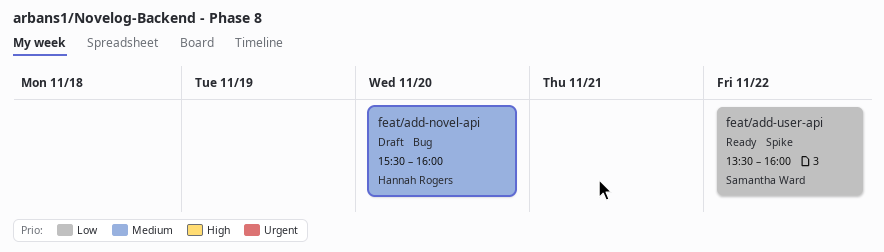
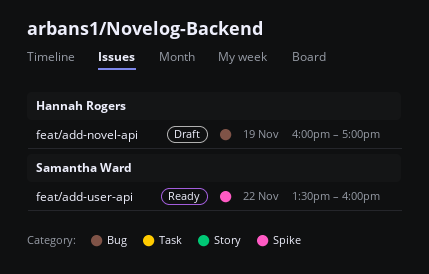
feat/add-novel-api, day: Nov 20 -> Nov 19
feat/add-novel-api, begins: 15:30 -> 16:00
feat/add-novel-api, ends: 16:00 -> 17:00

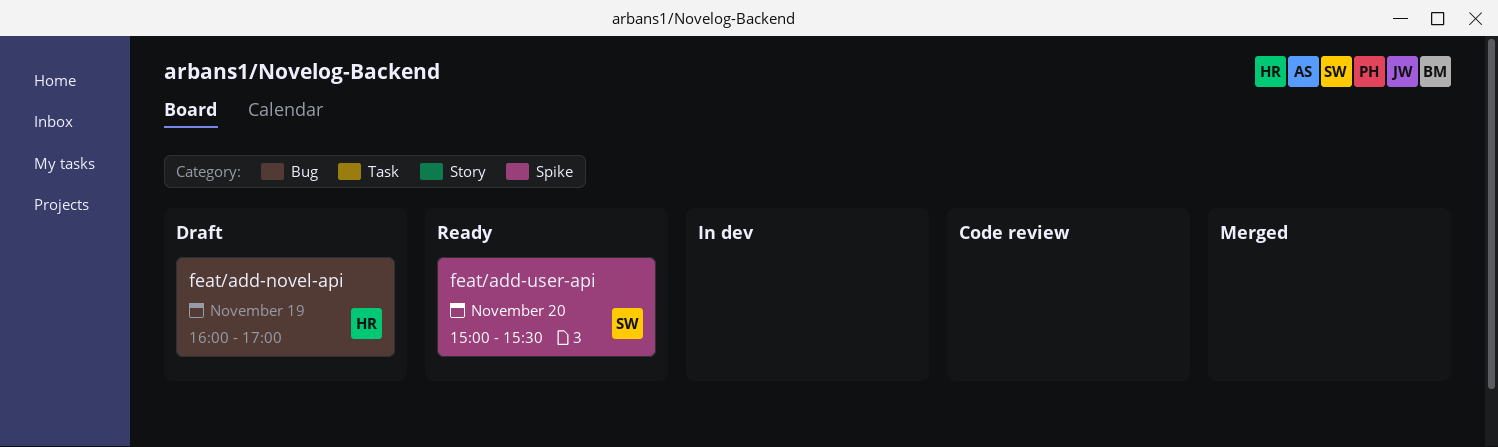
feat/add-user-api, day: Nov 22 -> Nov 20
feat/add-user-api, begins: 13:30 -> 15:00
feat/add-user-api, ends: 16:00 -> 15:30

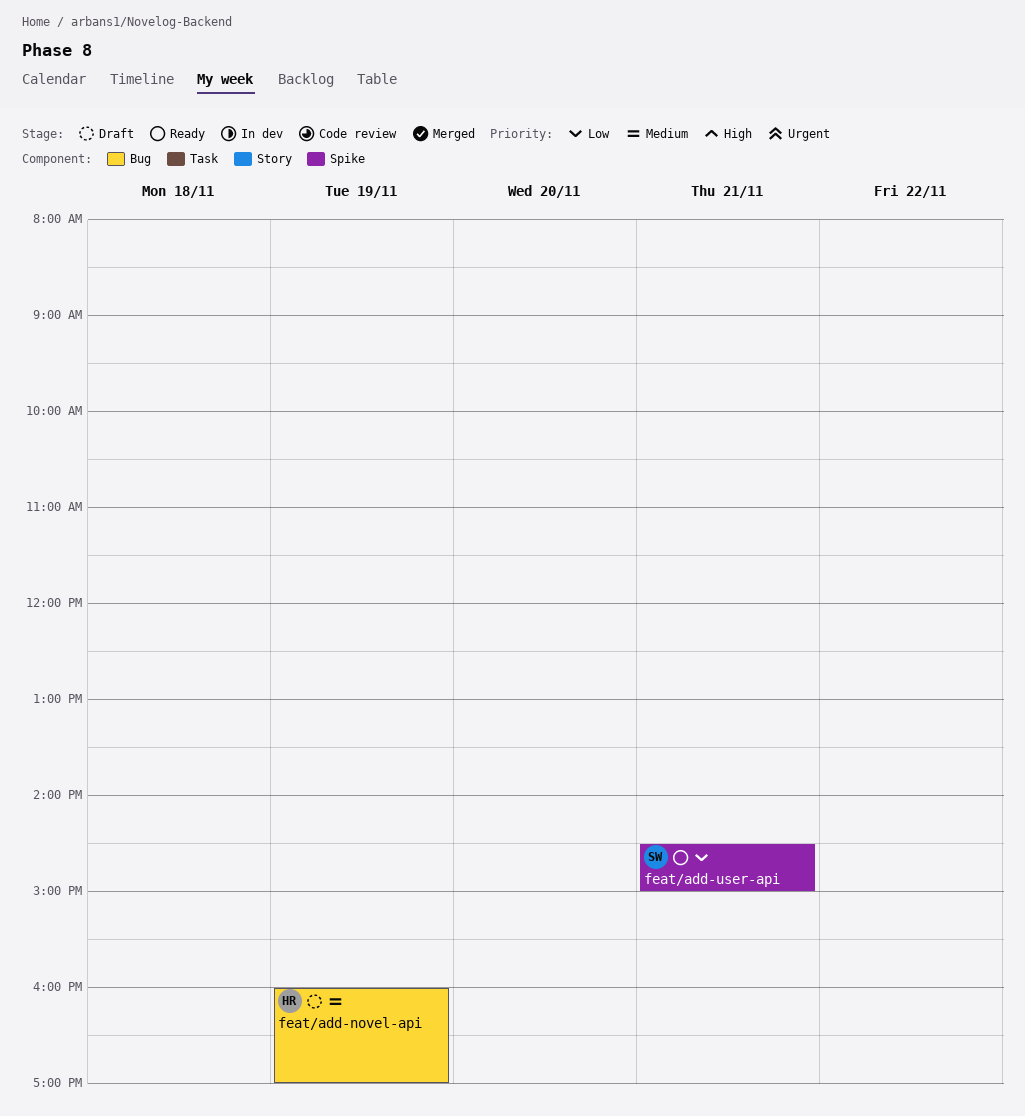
feat/add-user-api, day: Nov 20 -> Nov 21
feat/add-user-api, begins: 15:00 -> 14:30
feat/add-user-api, ends: 15:30 -> 15:00

